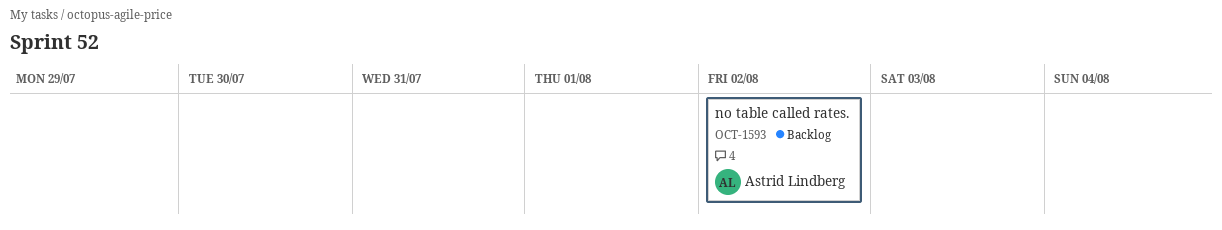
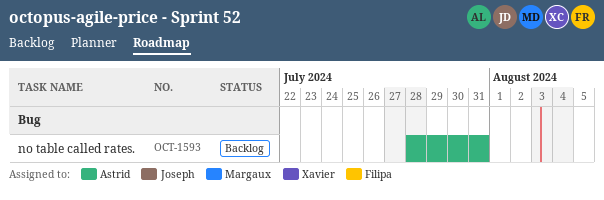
OCT-1593, due: Aug 2 -> Jul 31

